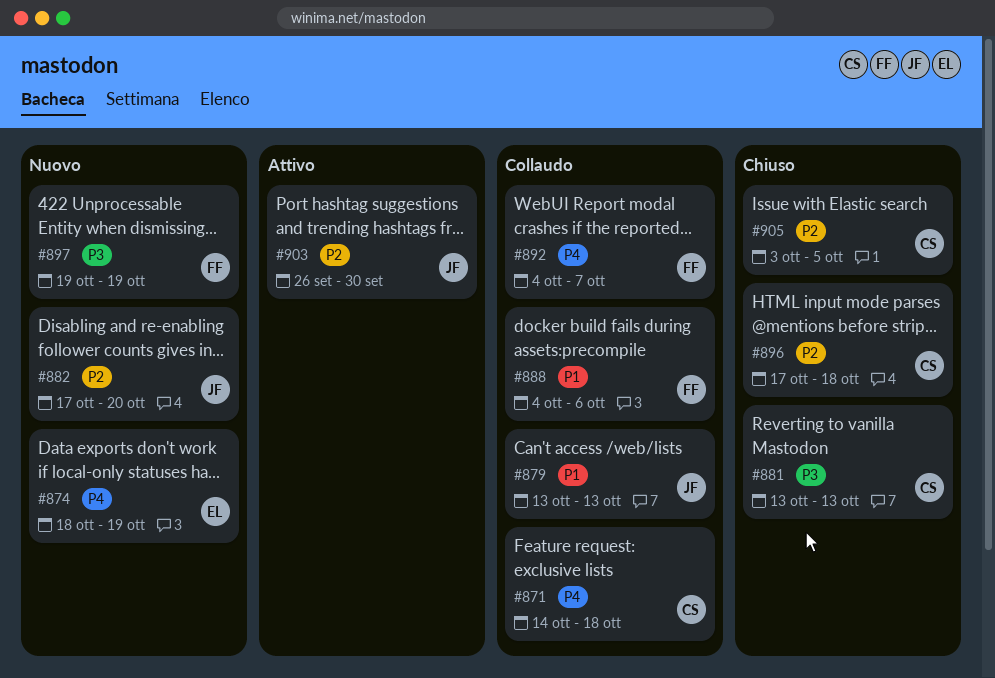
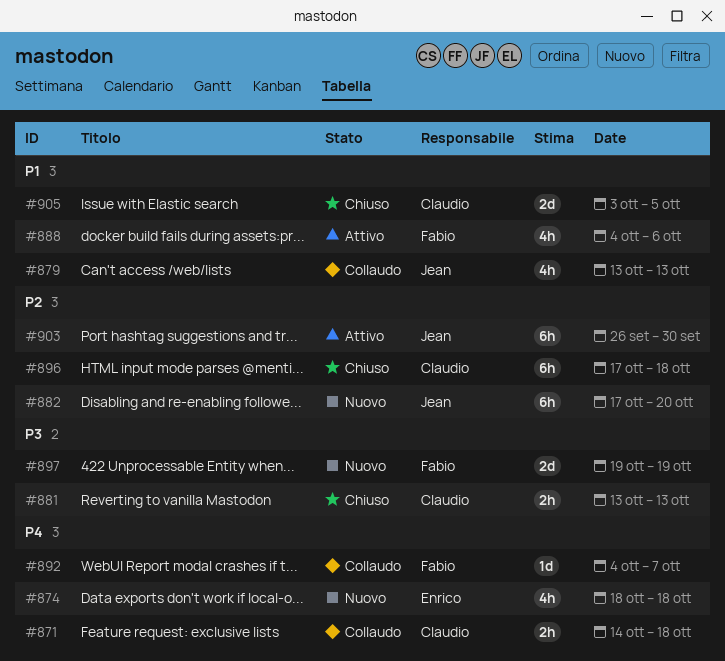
#874, due: Oct 19 -> Oct 18
#888, status: Collaudo -> Attivo
#905, priority: P2 -> P1

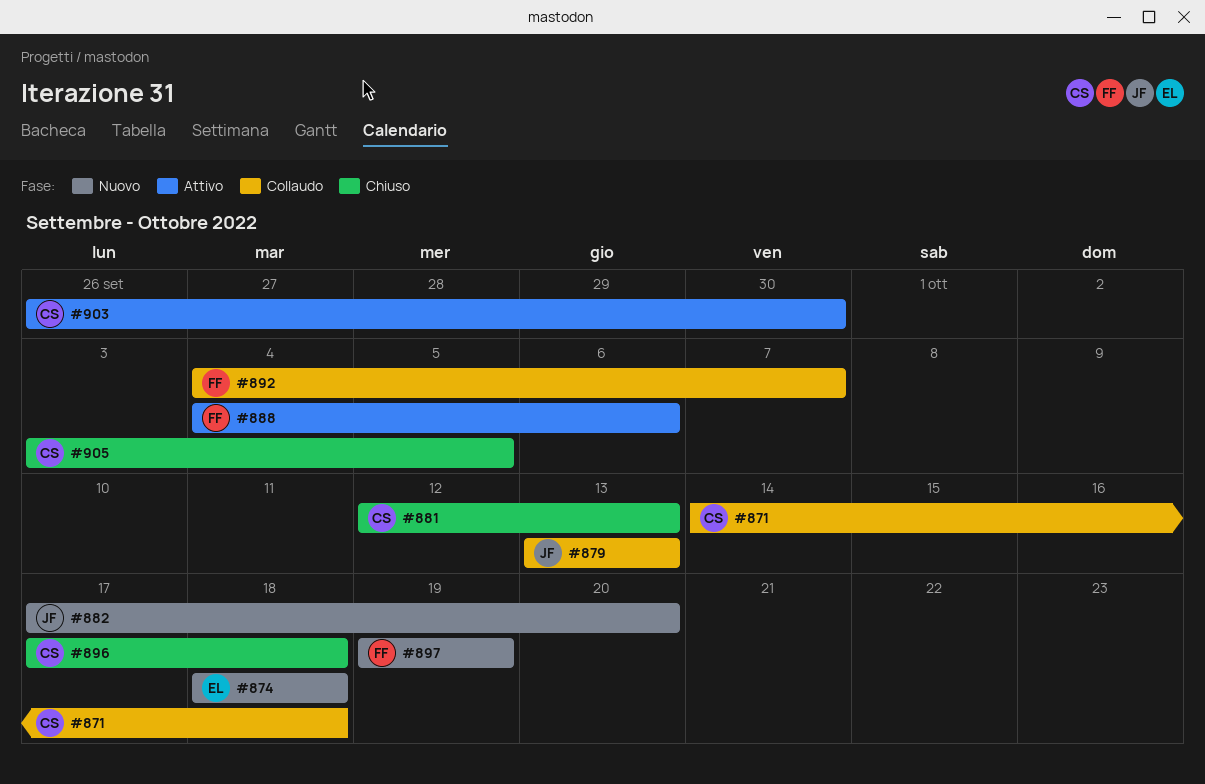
#881, start: Oct 13 -> Oct 12
#903, owner: Jean -> Claudio

